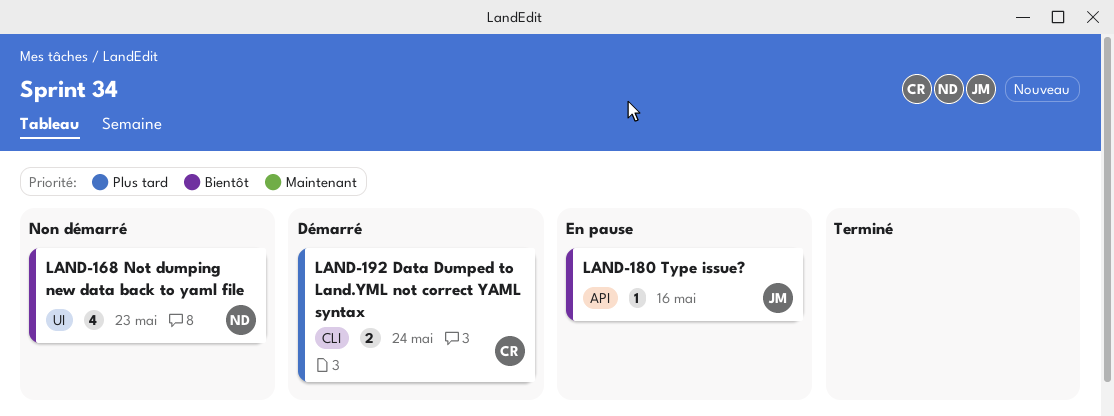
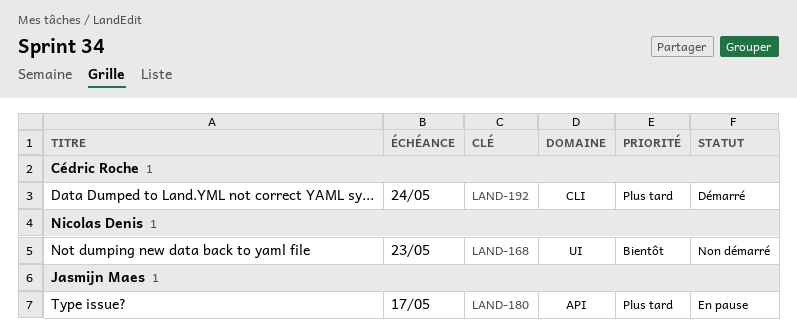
LAND-180, priority: Bientôt -> Plus tard
LAND-180, due: May 16 -> May 17

